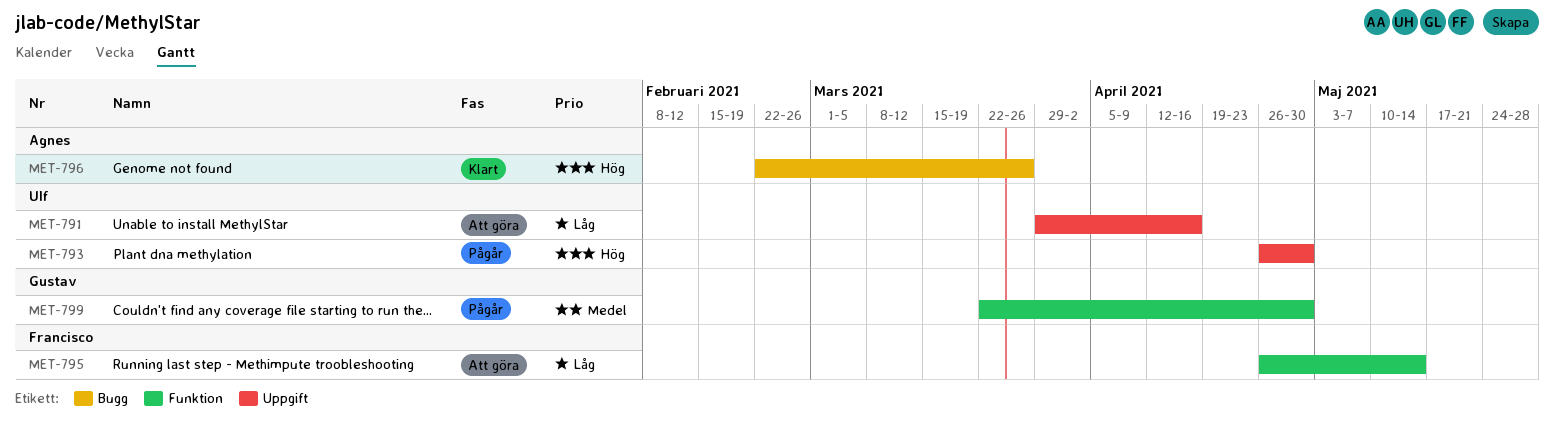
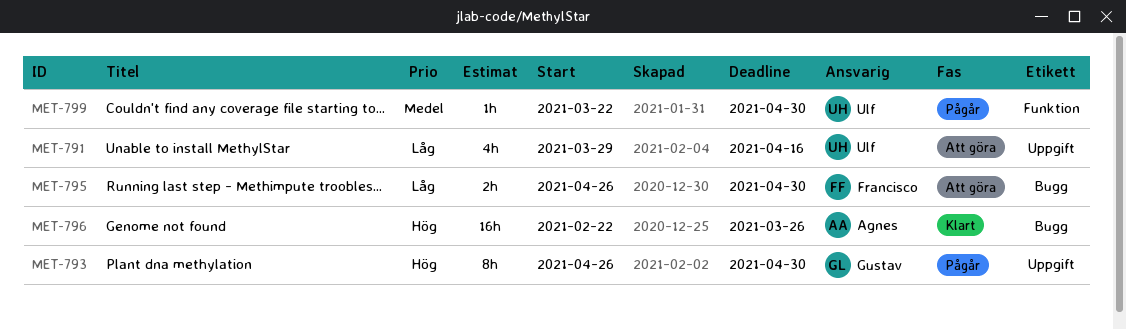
MET-793, owner: Ulf -> Gustav
MET-795, label: Funktion -> Bugg
MET-795, due: May 14 -> Apr 30
MET-799, owner: Gustav -> Ulf

